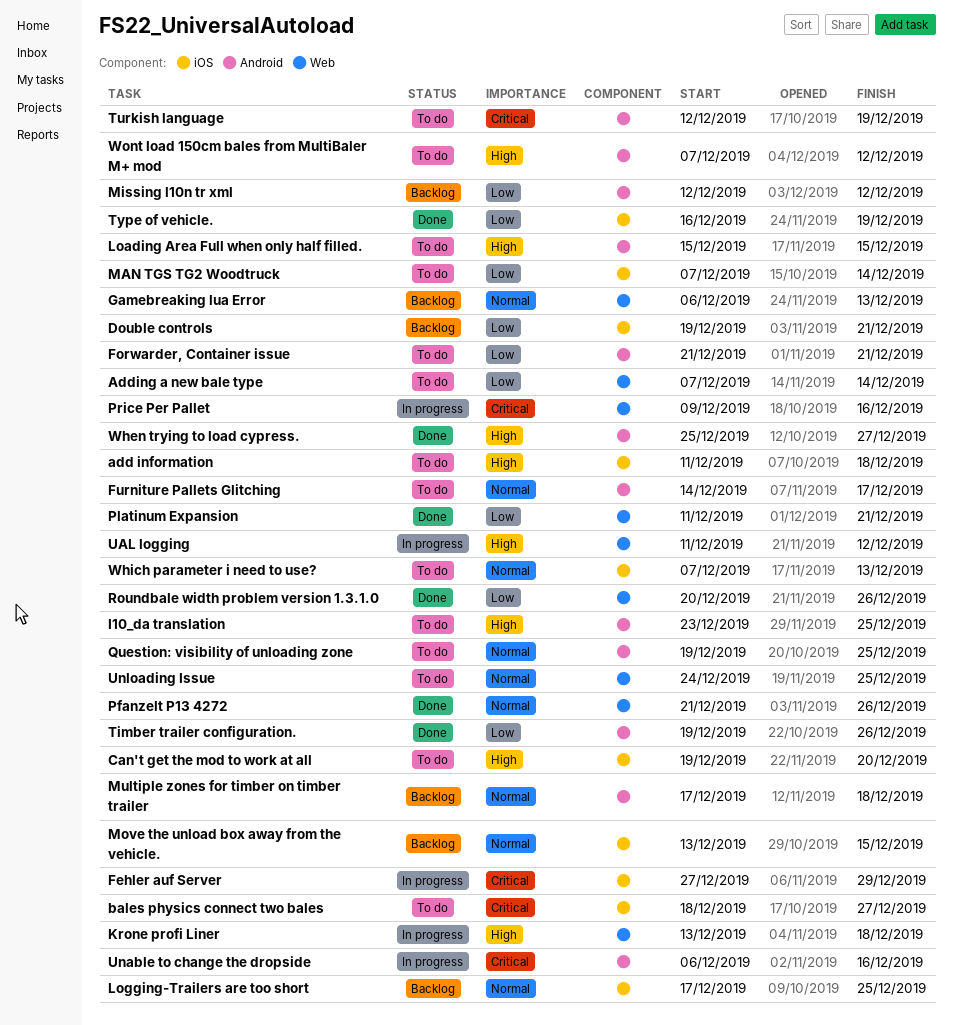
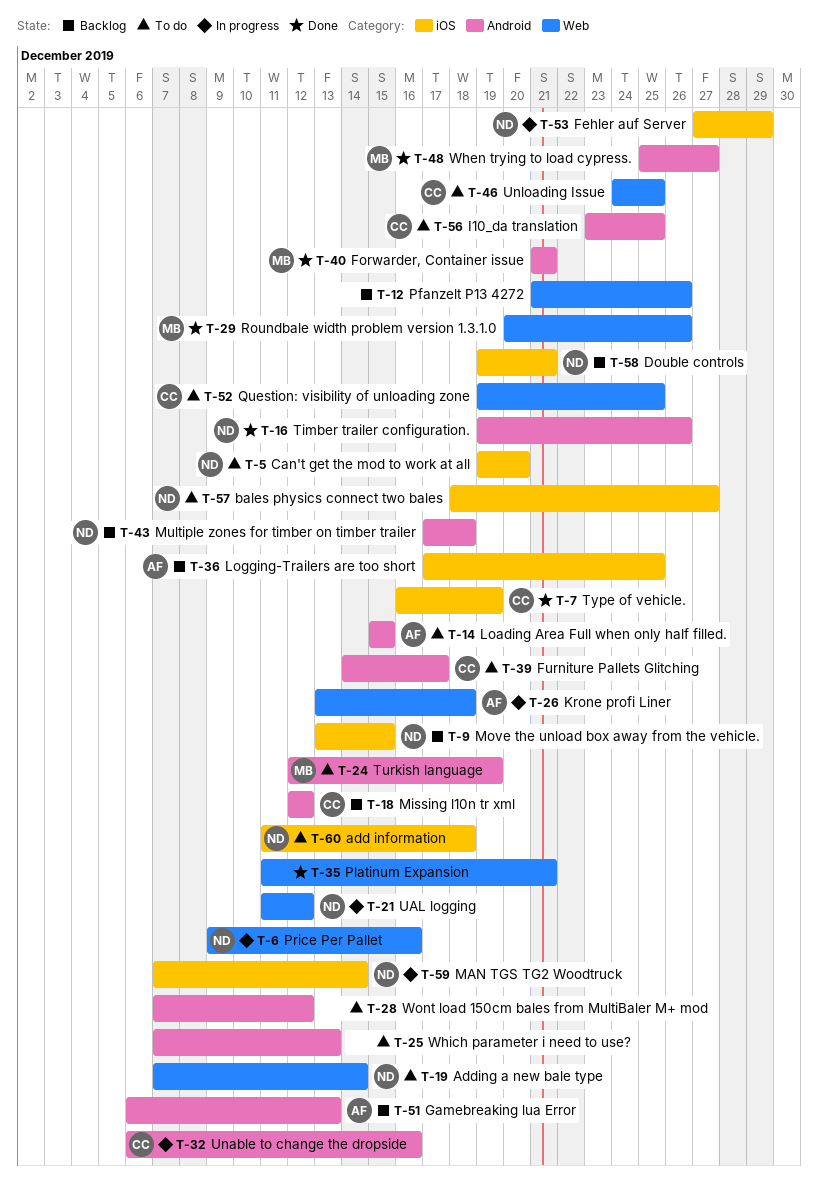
Forwarder, Container issue, status: To do -> Done
Gamebreaking lua Error, label: Web -> Android
MAN TGS TG2 Woodtruck, status: To do -> In progress
Pfanzelt P13 4272, status: Done -> Backlog
Question: visibility of unloading zone, label: Android -> Web
Which parameter i need to use?, label: iOS -> Android

